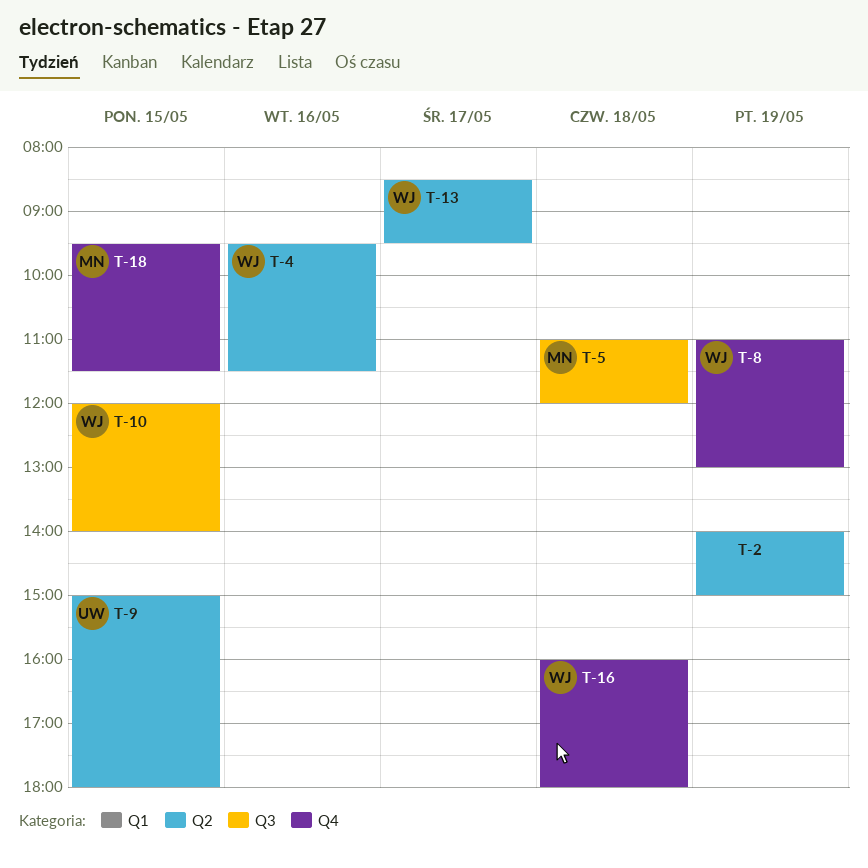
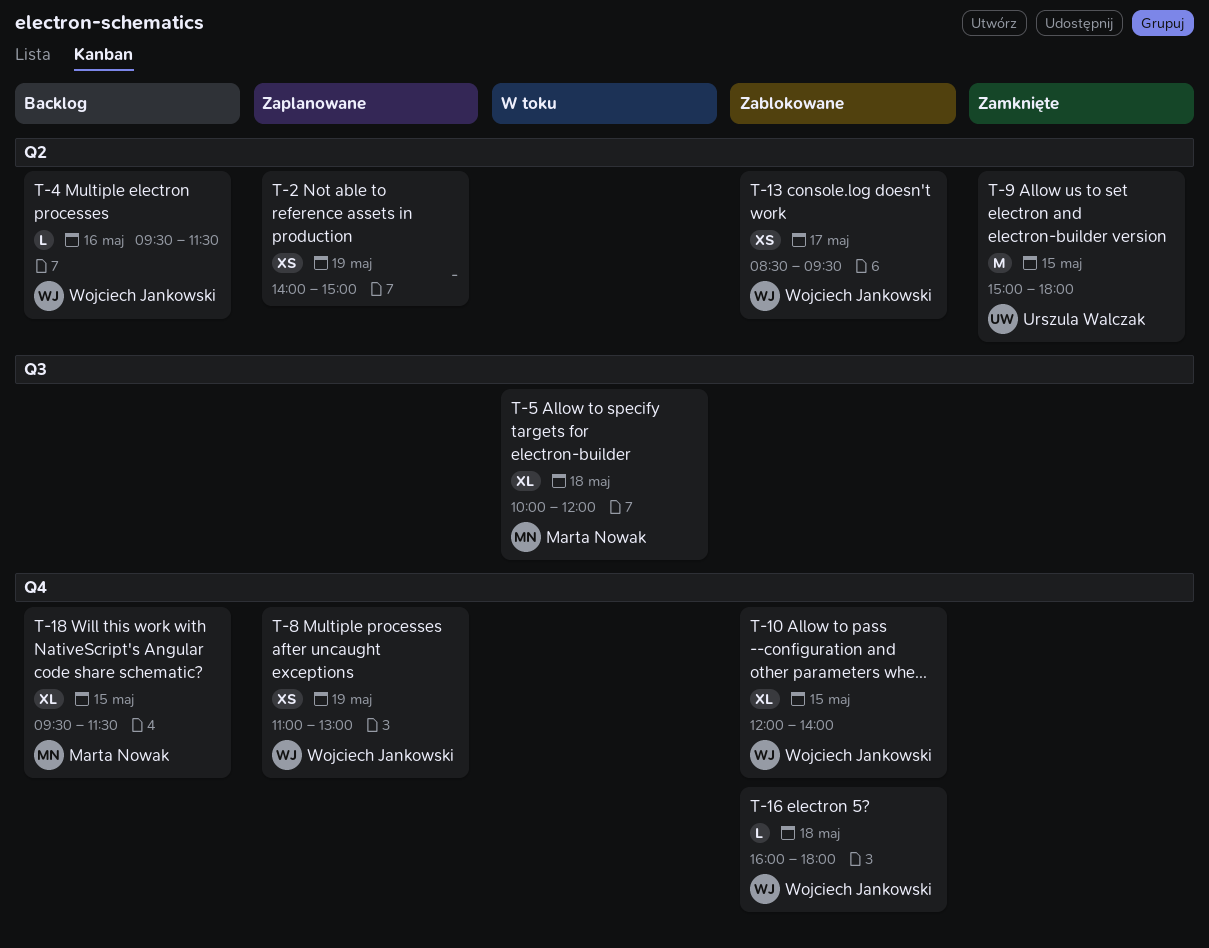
T-5, begins: 11:00 -> 10:00
T-10, label: Q3 -> Q4

